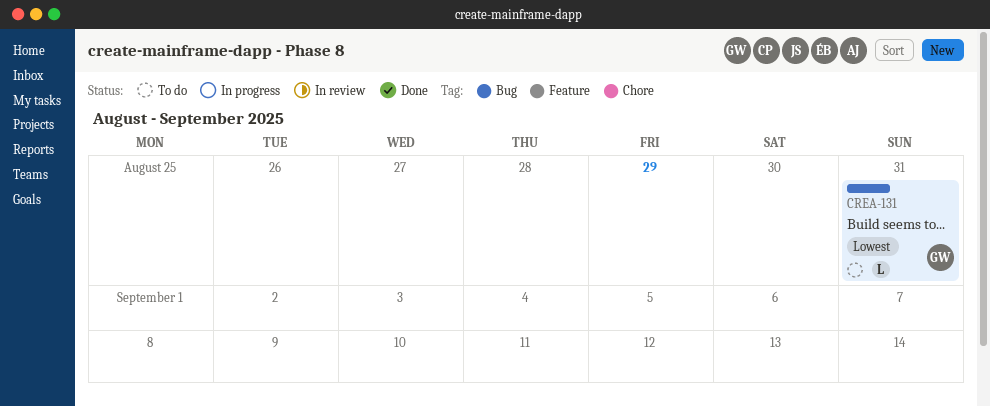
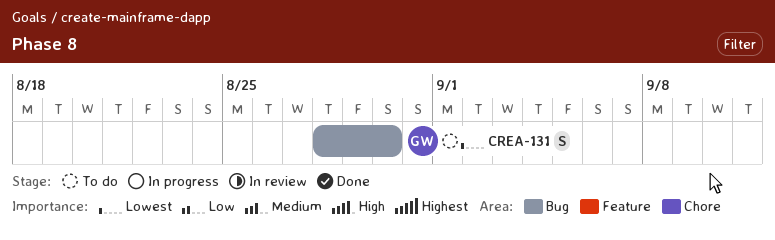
CREA-131, estimate: L -> S
CREA-131, due: Aug 31 -> Aug 30

